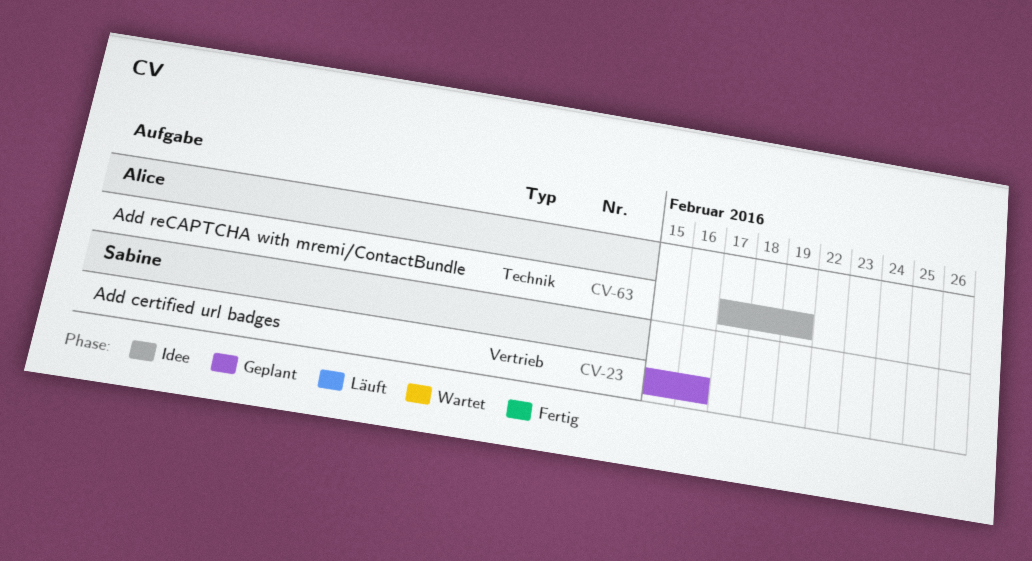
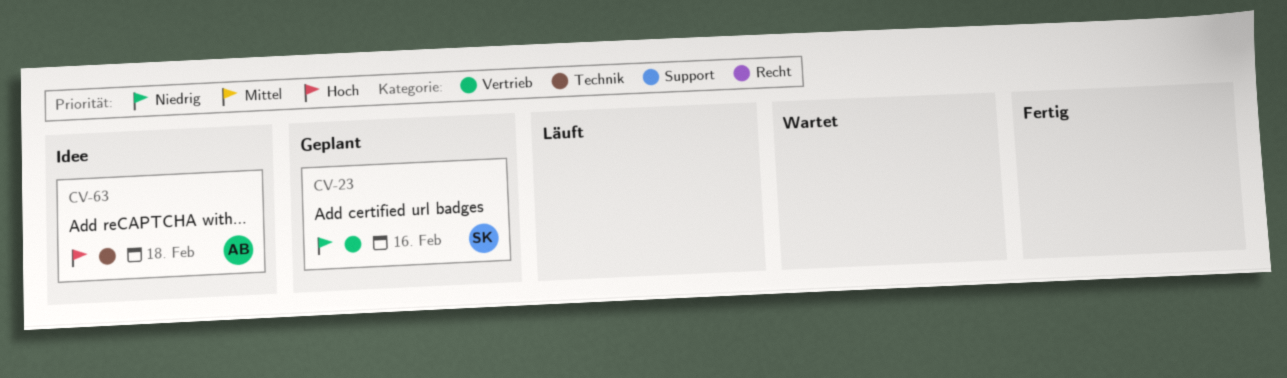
CV-63, due: Feb 19 -> Feb 18

